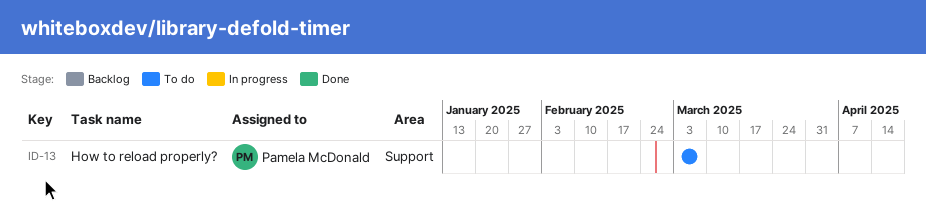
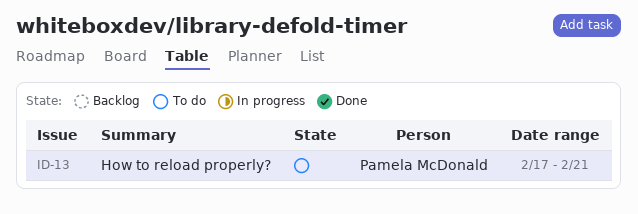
ID-13, start: Mar 3 -> Feb 17
ID-13, due: Mar 7 -> Feb 21

